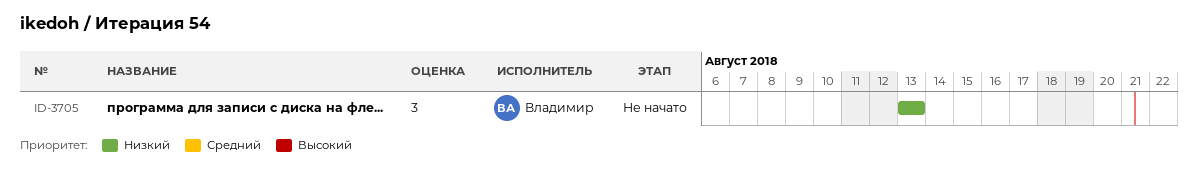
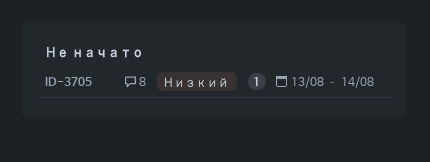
ID-3705, estimate: 3 -> 1
ID-3705, due: Aug 13 -> Aug 14

